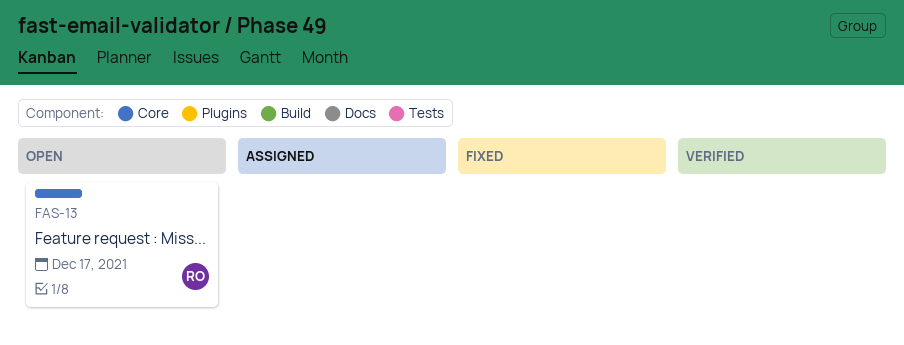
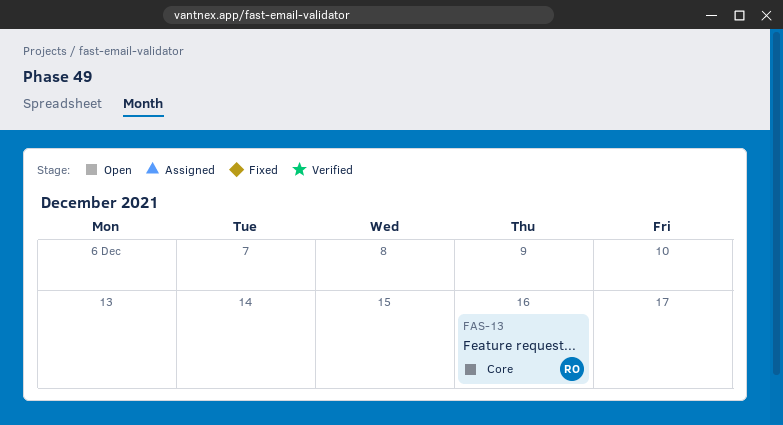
FAS-13, due: Dec 17 -> Dec 16

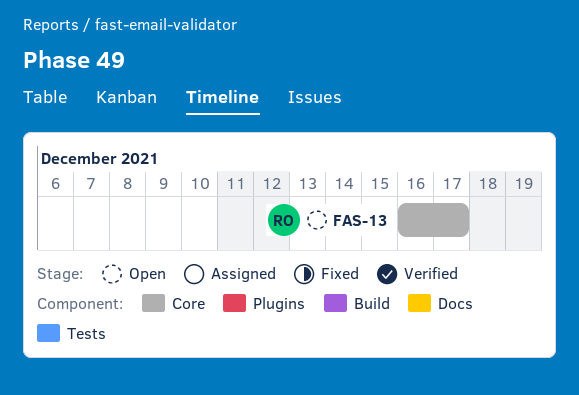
FAS-13, due: Dec 16 -> Dec 17

